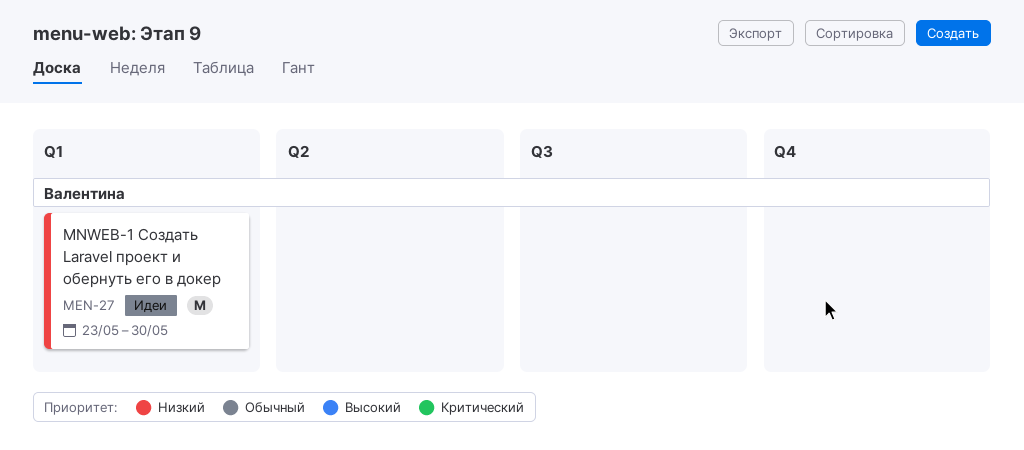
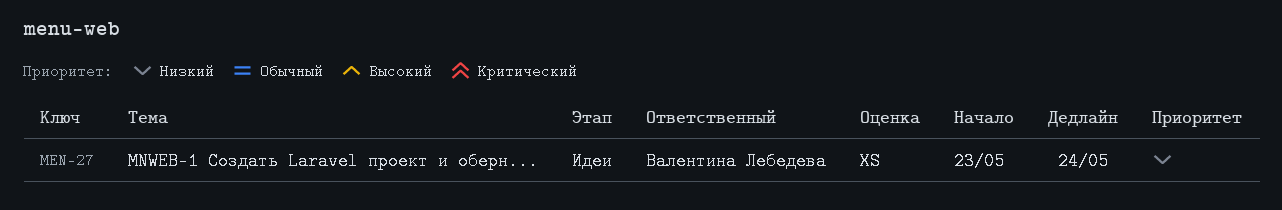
MEN-27, estimate: M -> XS
MEN-27, due: May 30 -> May 24

